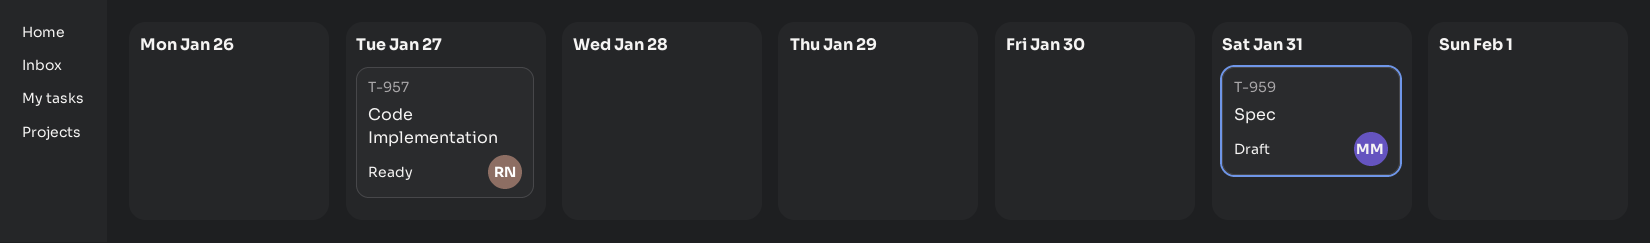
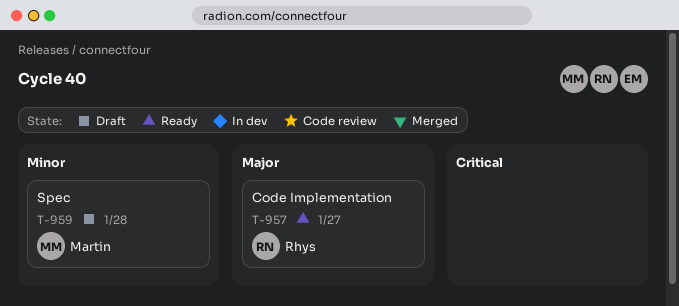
T-959, due: Jan 31 -> Jan 28

